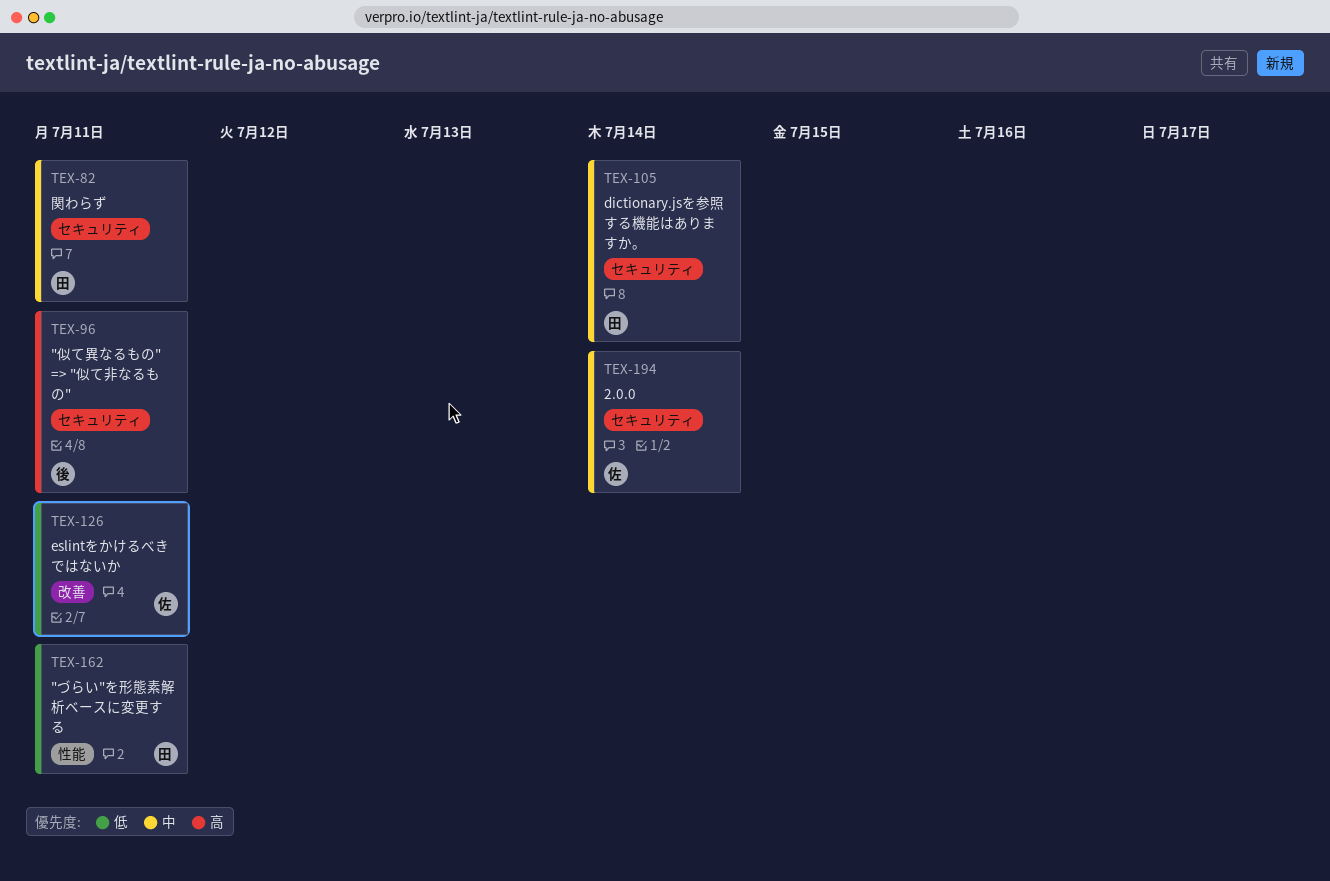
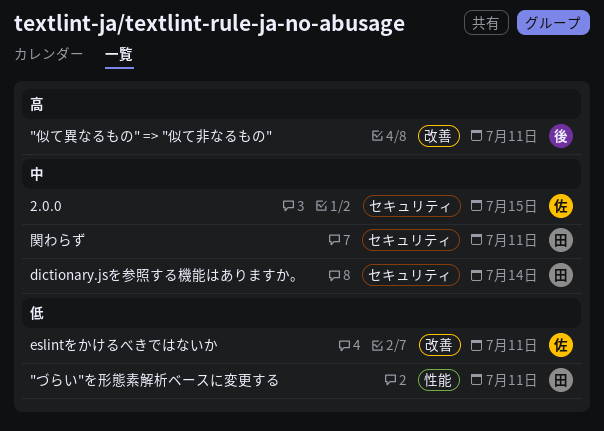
"似て異なるもの" => "似て非なるもの", label: セキュリティ -> 改善
2.0.0, due: Jul 14 -> Jul 15

